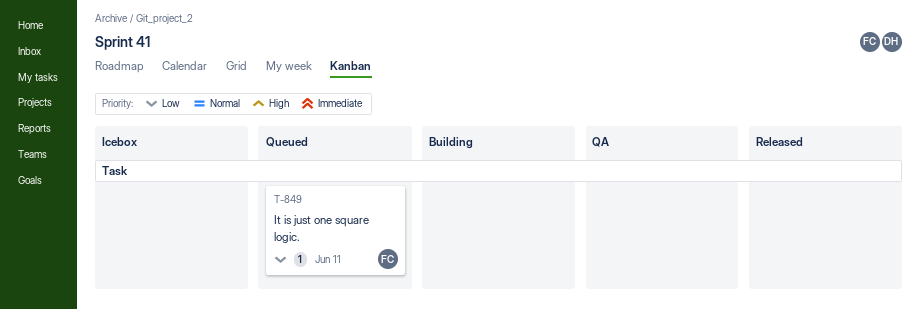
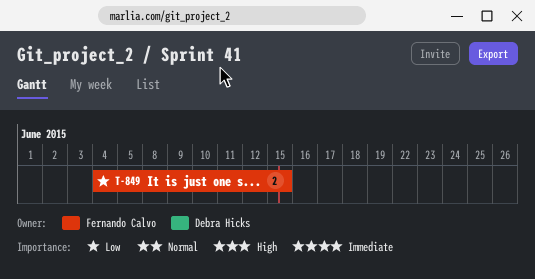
T-849, estimate: 1 -> 2
T-849, due: Jun 11 -> Jun 15

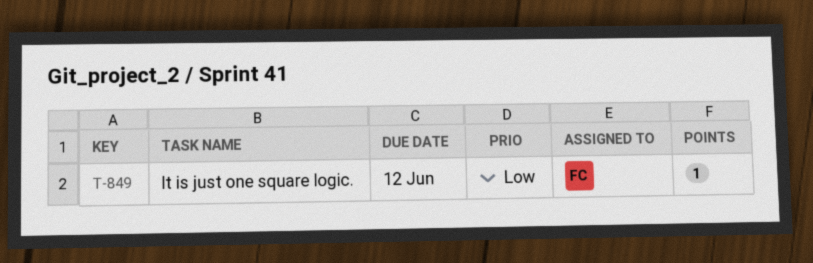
T-849, estimate: 2 -> 1
T-849, due: Jun 15 -> Jun 12

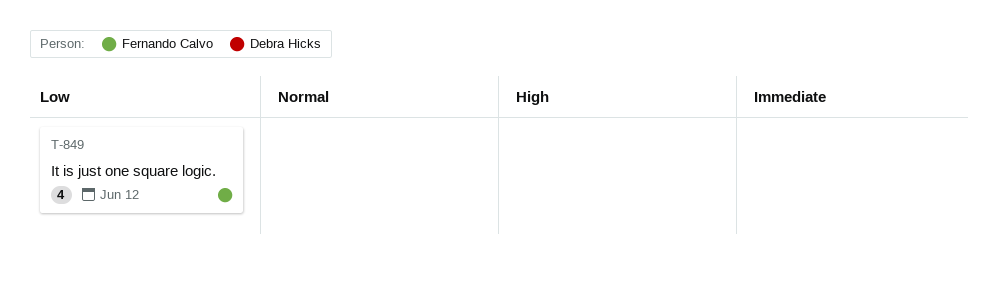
T-849, estimate: 1 -> 4

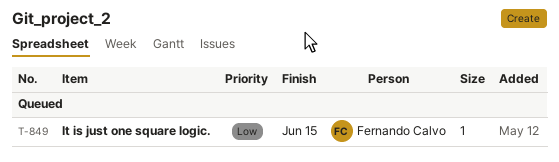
T-849, estimate: 4 -> 1
T-849, due: Jun 12 -> Jun 15

